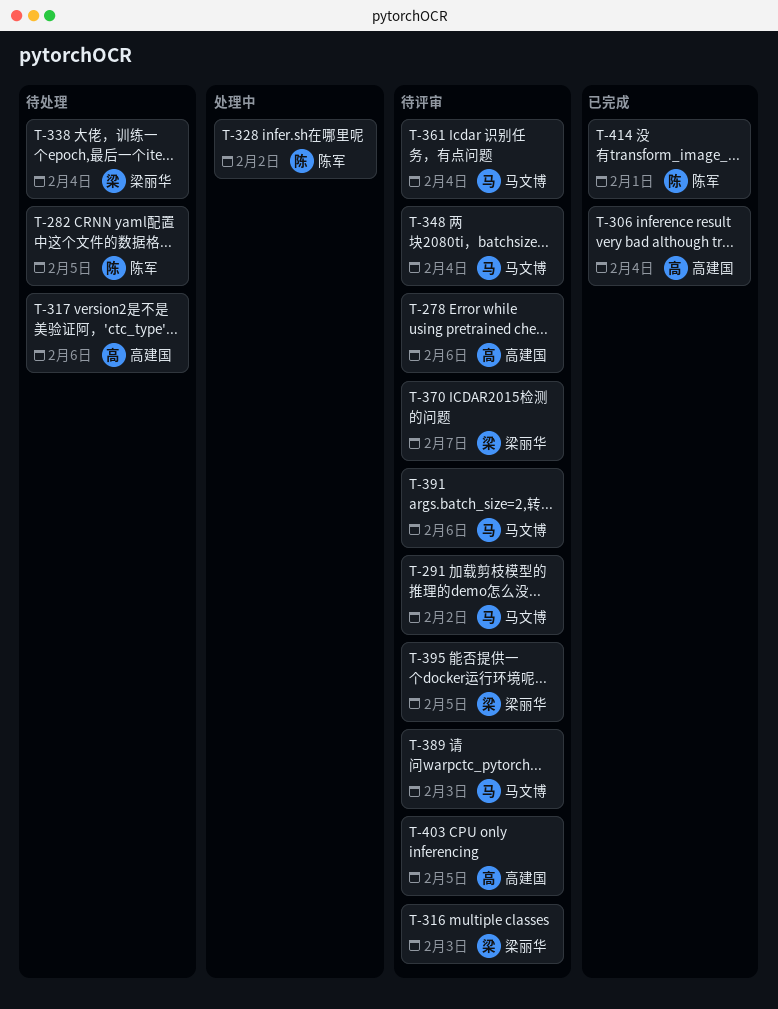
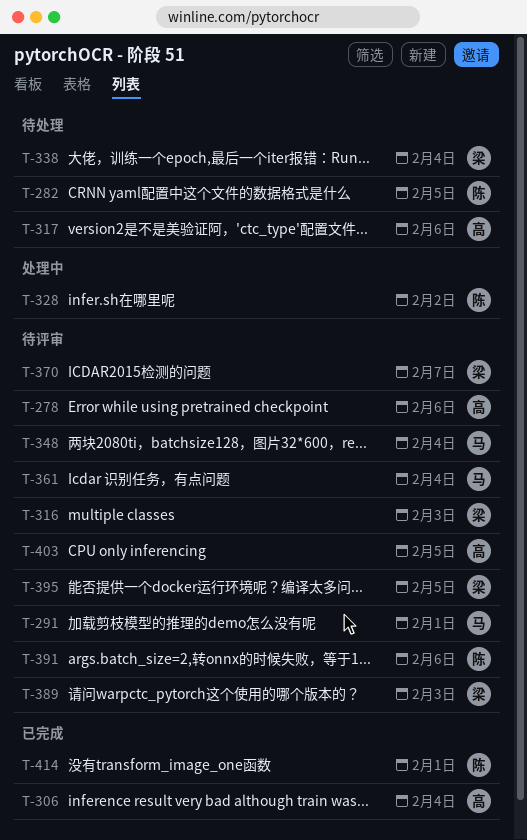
T-291, due: Feb 2 -> Feb 1
T-389, owner: 马文博 -> 梁丽华
T-391, owner: 马文博 -> 陈军

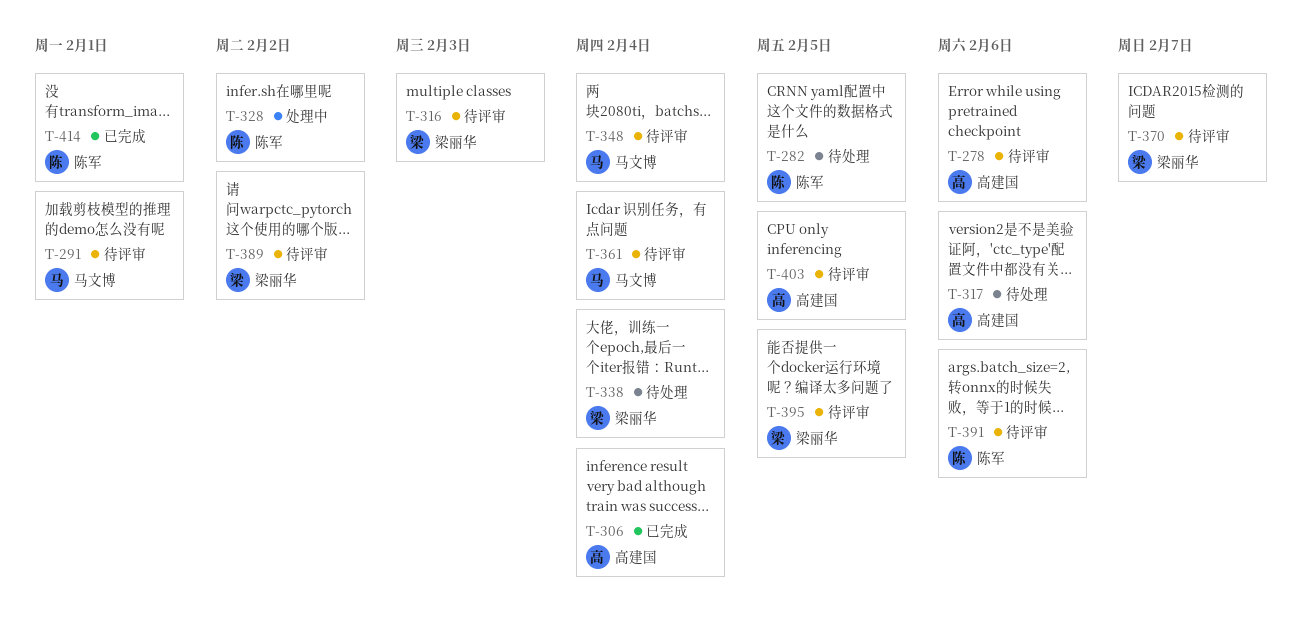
T-389, due: Feb 3 -> Feb 2

